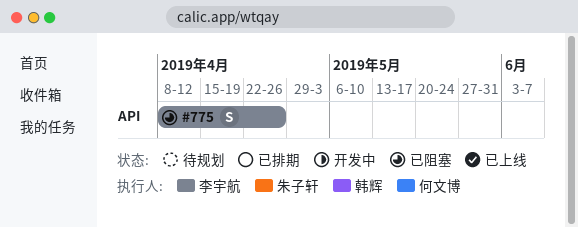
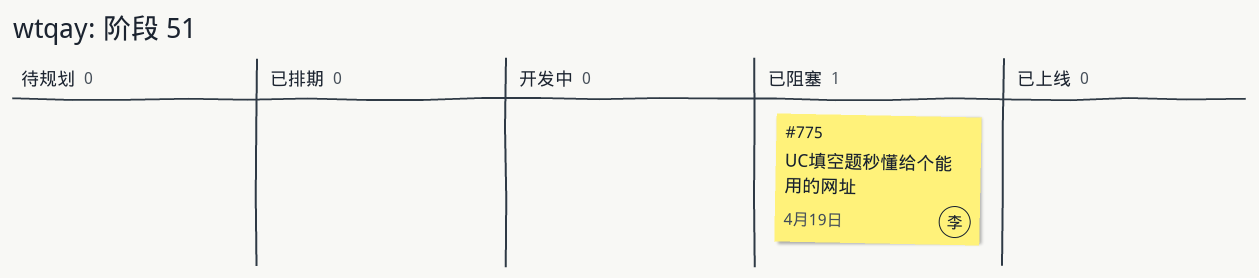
#775, due: Apr 26 -> Apr 19

